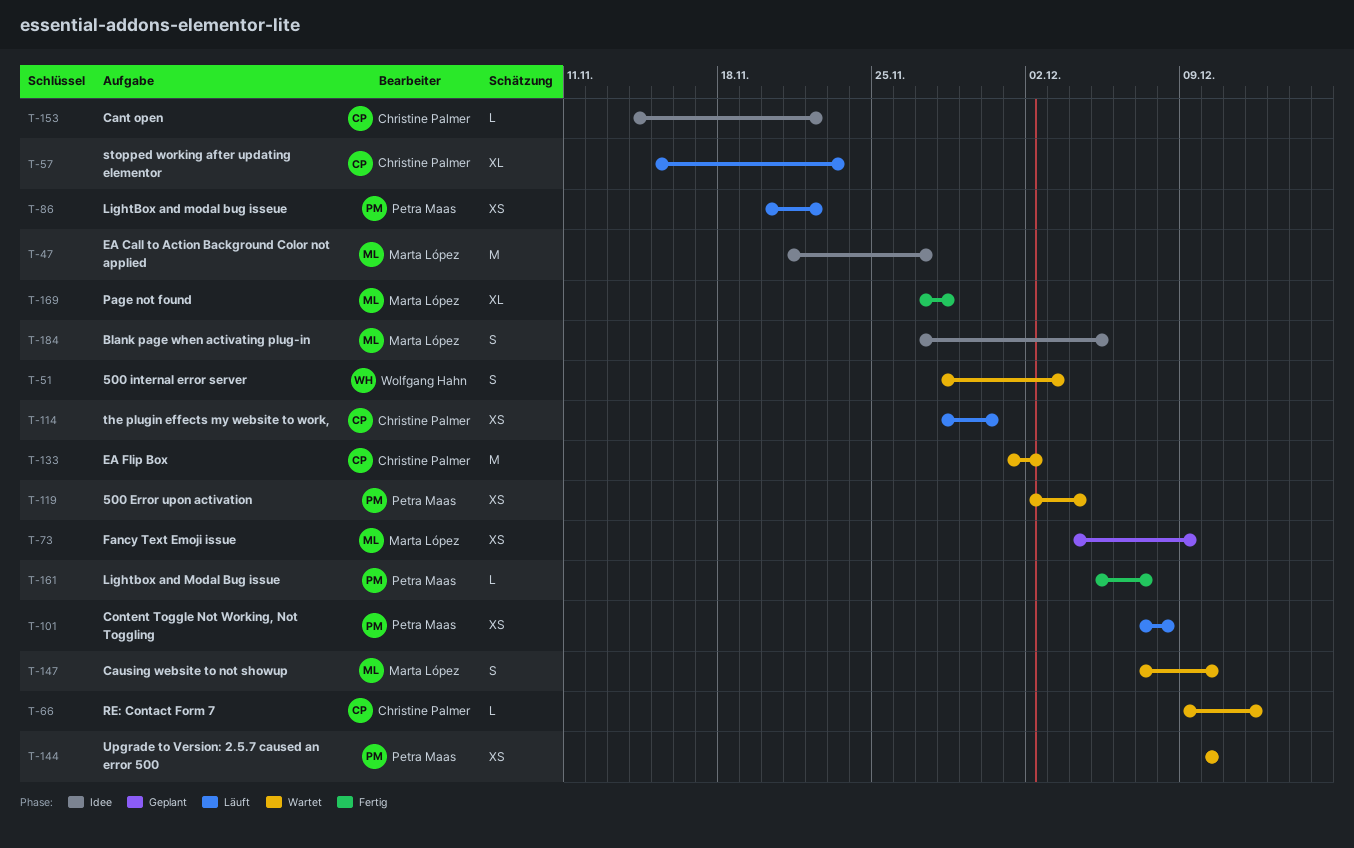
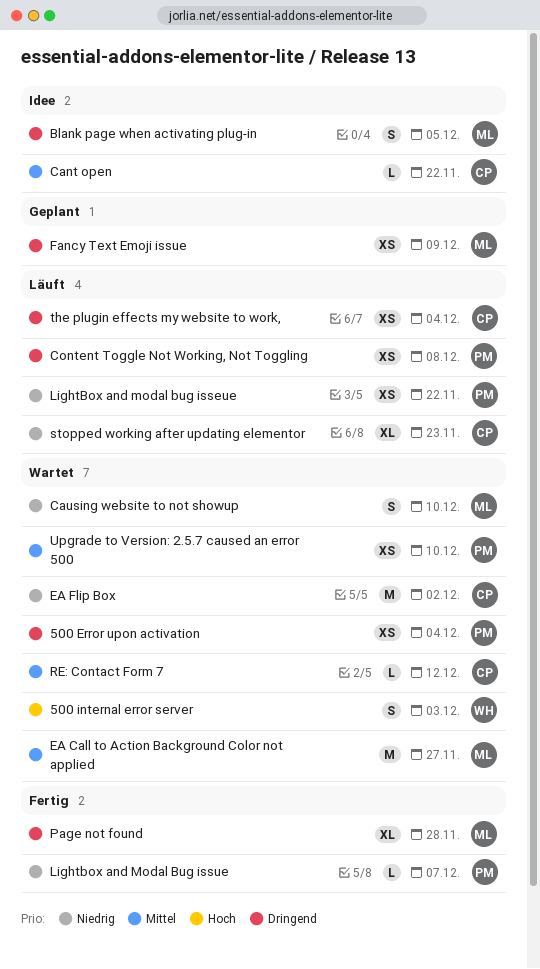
EA Call to Action Background Color not applied, status: Idee -> Wartet
the plugin effects my website to work,, due: Nov 30 -> Dec 4

